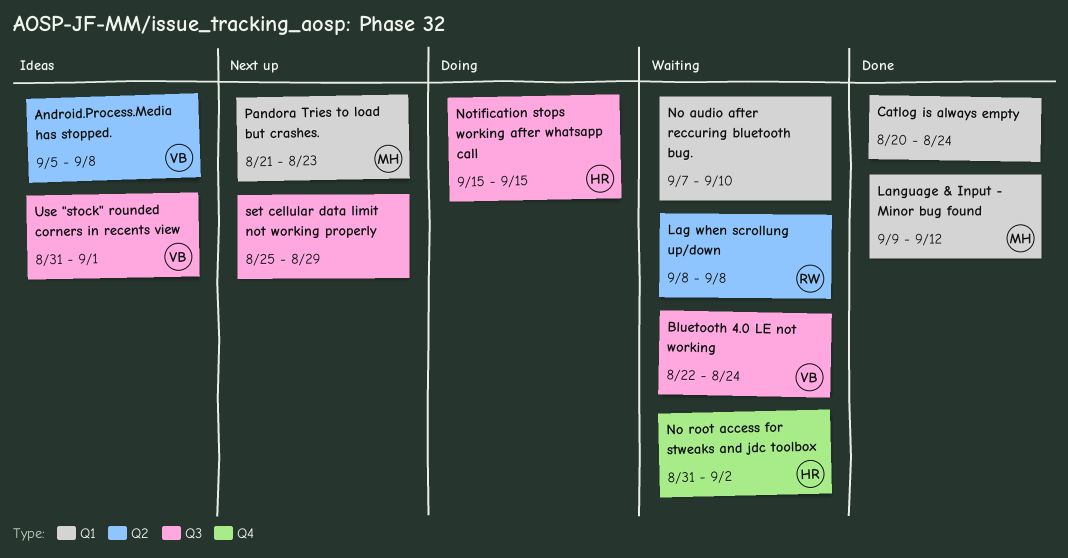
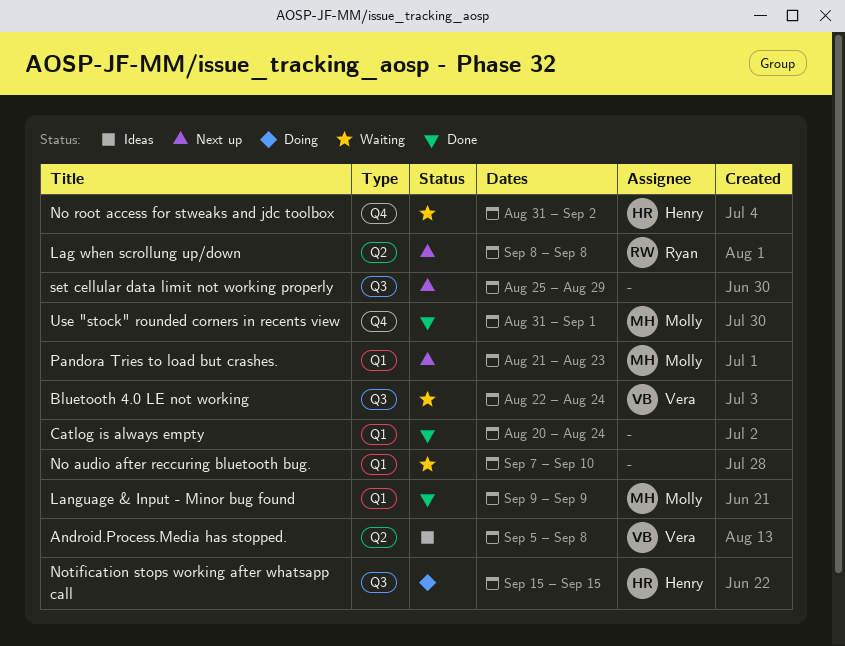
Lag when scrollung up/down, status: Waiting -> Next up
Language & Input - Minor bug found, due: Sep 12 -> Sep 9
Use "stock" rounded corners in recents view, status: Ideas -> Done
Use "stock" rounded corners in recents view, owner: Vera -> Molly
Use "stock" rounded corners in recents view, label: Q3 -> Q4

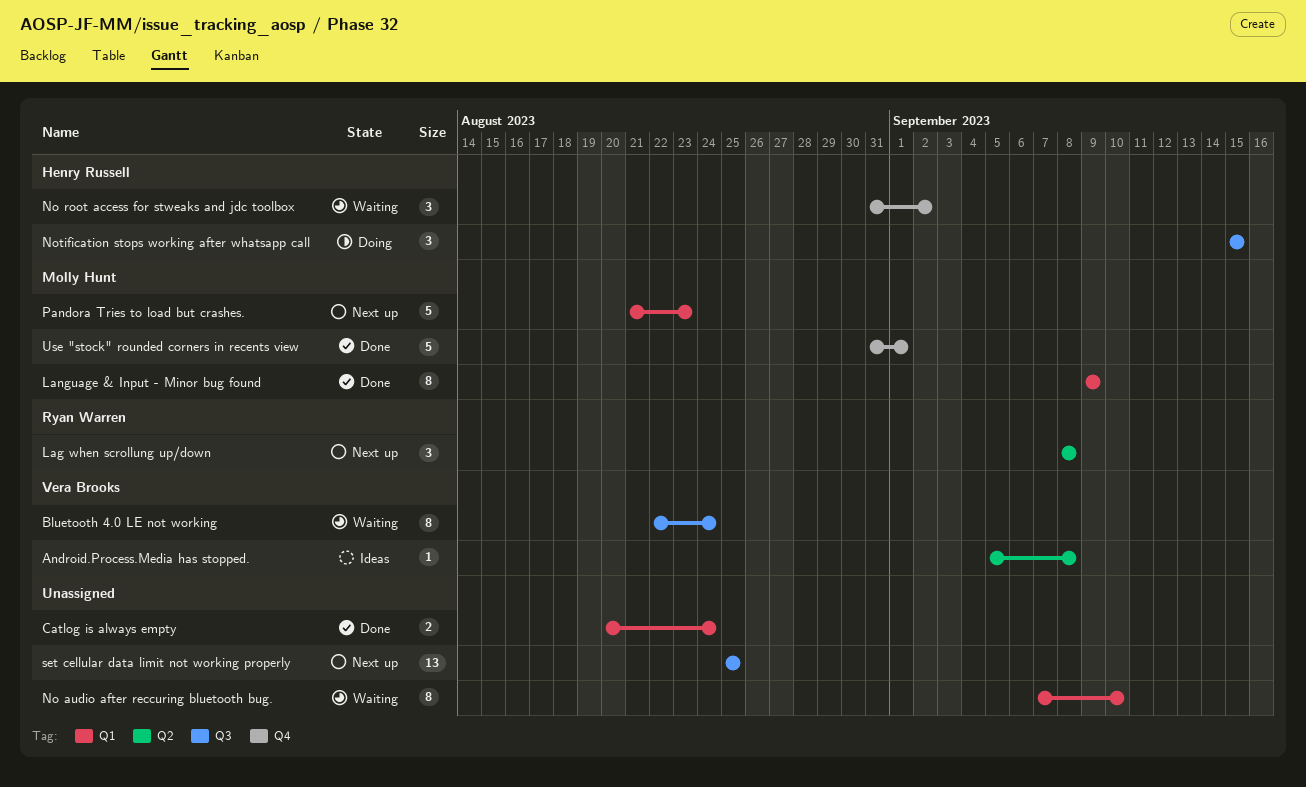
set cellular data limit not working properly, due: Aug 29 -> Aug 25

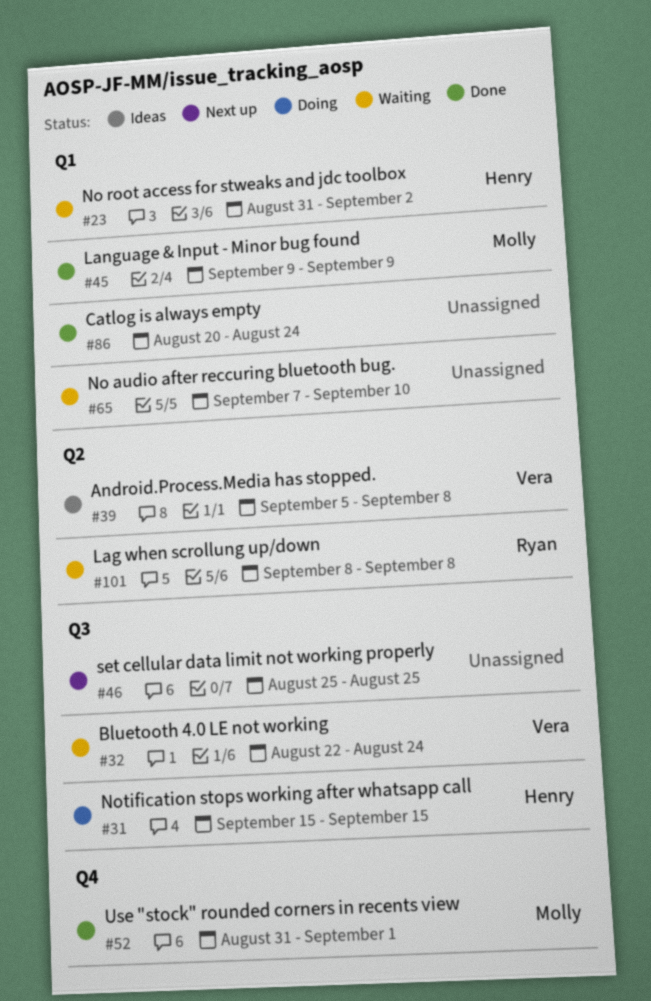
Lag when scrollung up/down, status: Next up -> Waiting
No root access for stweaks and jdc toolbox, label: Q4 -> Q1
Pandora Tries to load but crashes.: present -> none

